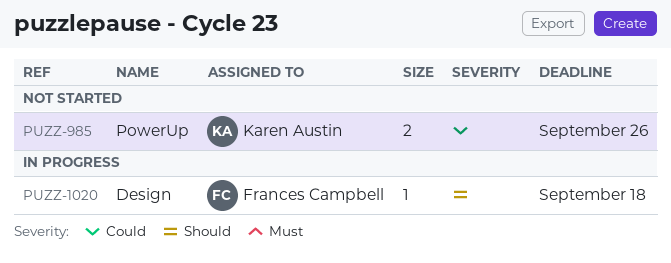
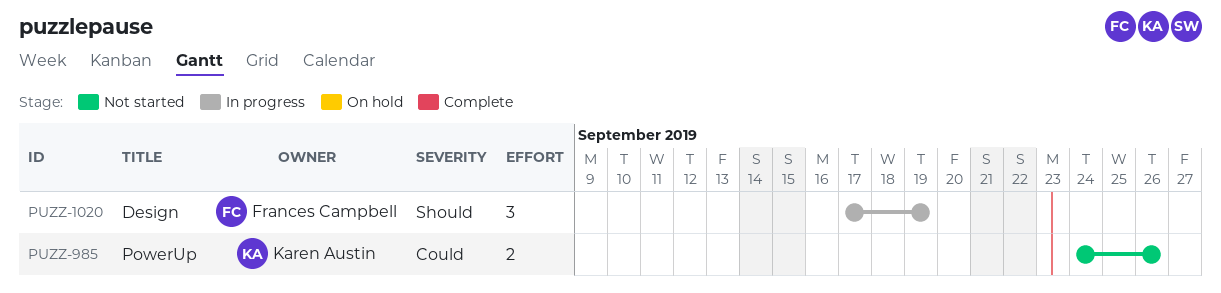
PUZZ-1020, estimate: 1 -> 3
PUZZ-1020, due: Sep 18 -> Sep 19

